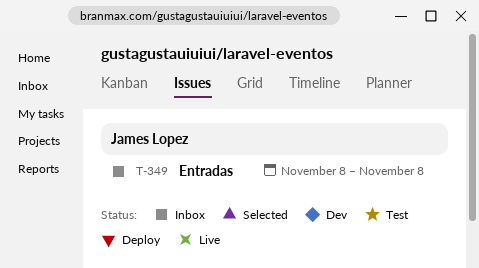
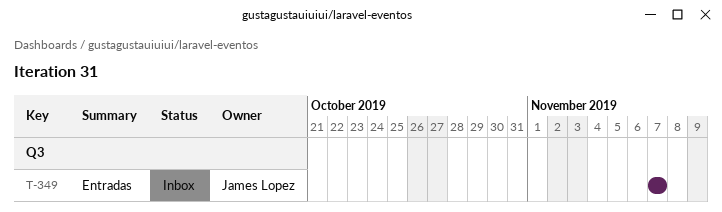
T-349, start: Nov 8 -> Nov 7
T-349, due: Nov 8 -> Nov 7

